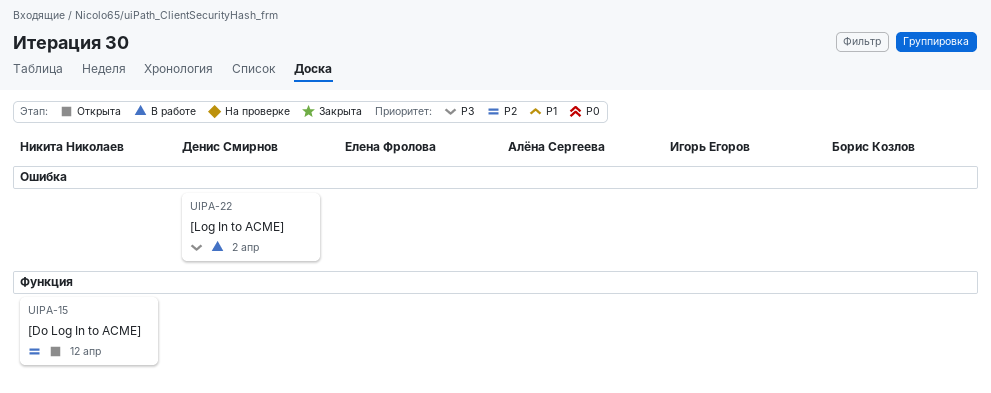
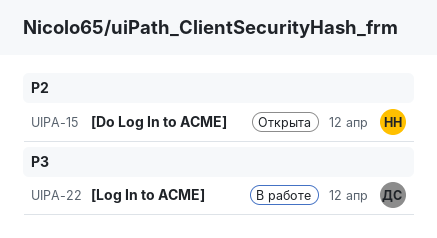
UIPA-22, due: Apr 2 -> Apr 12

